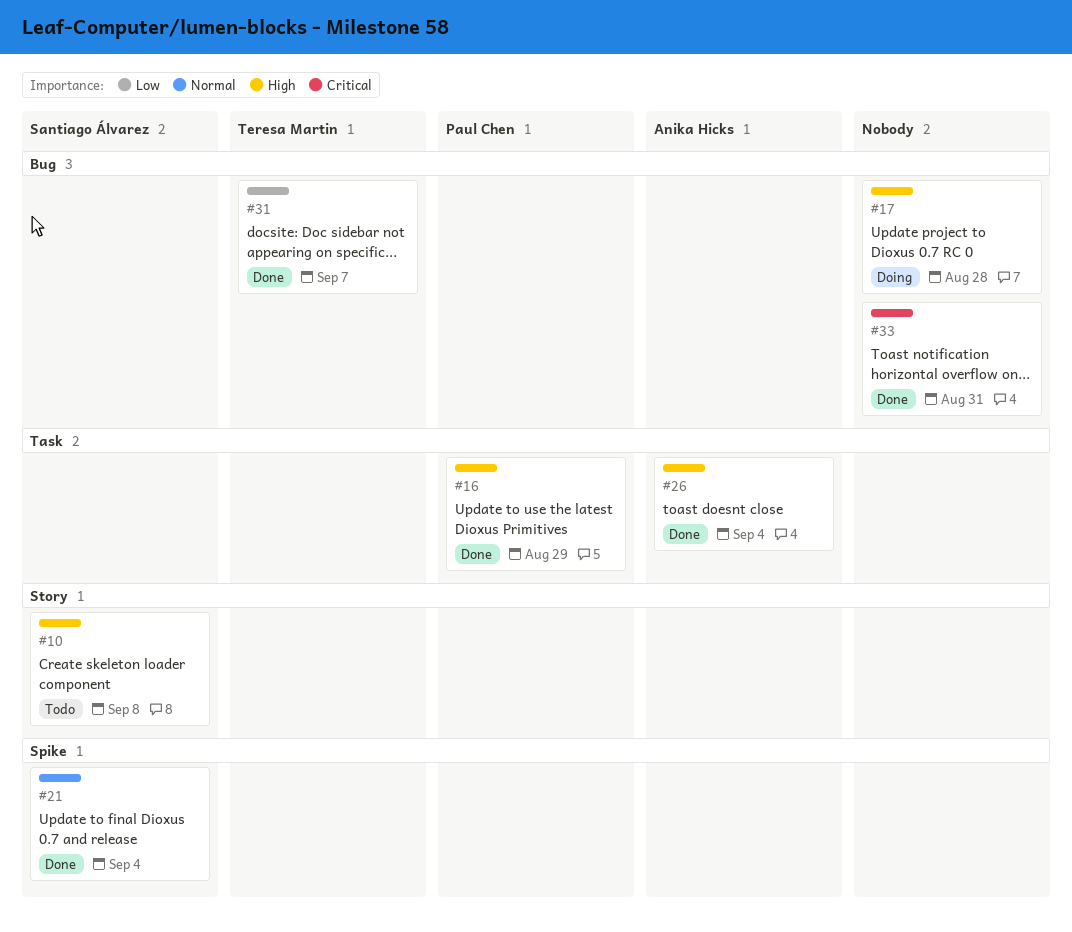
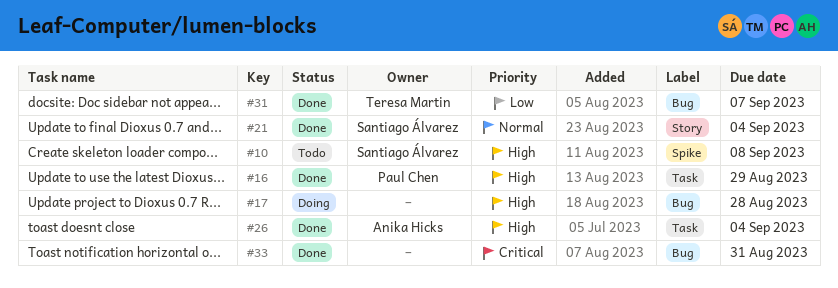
#10, label: Story -> Spike
#21, label: Spike -> Story

